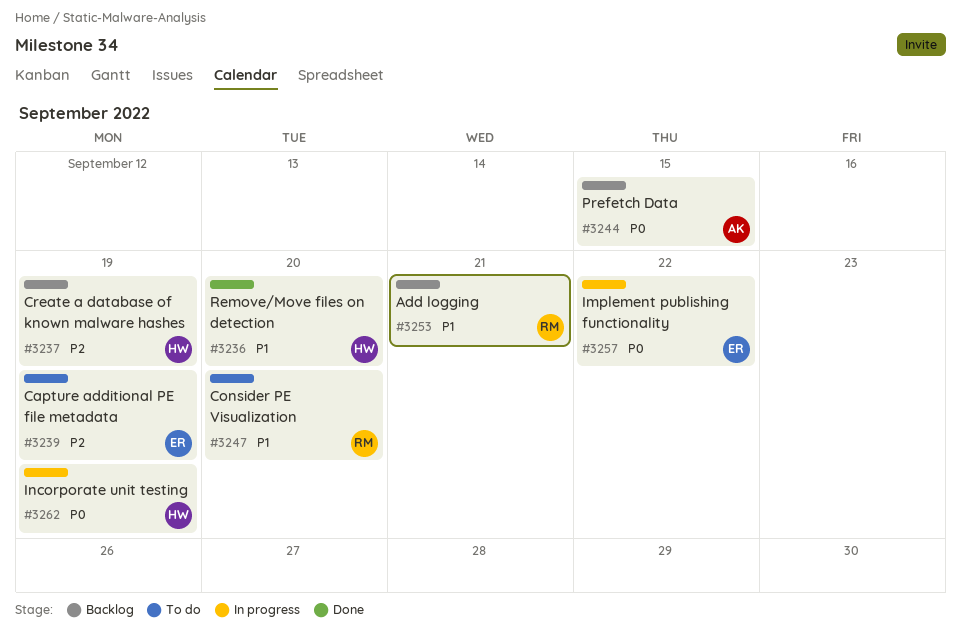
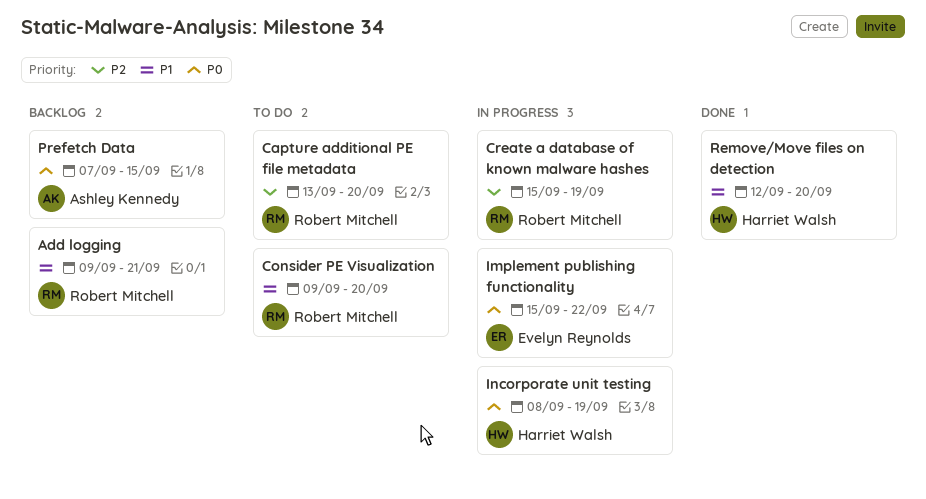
Capture additional PE file metadata, owner: Evelyn Reynolds -> Robert Mitchell
Capture additional PE file metadata, due: Sep 19 -> Sep 20
Create a database of known malware hashes, status: Backlog -> In progress
Create a database of known malware hashes, owner: Harriet Walsh -> Robert Mitchell

